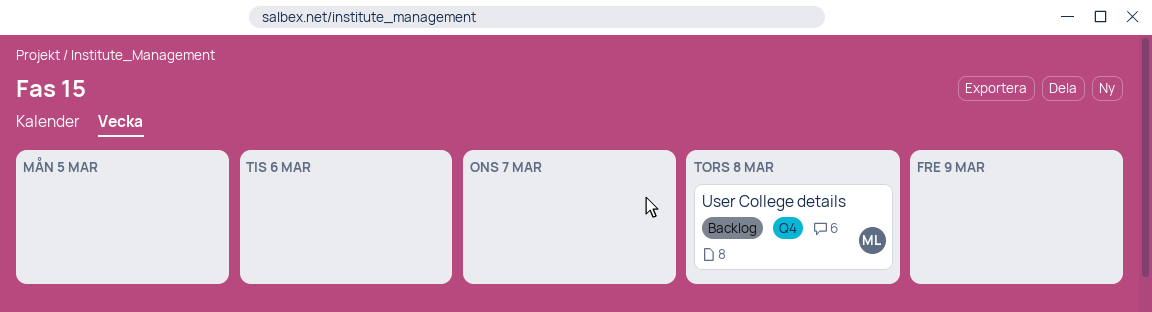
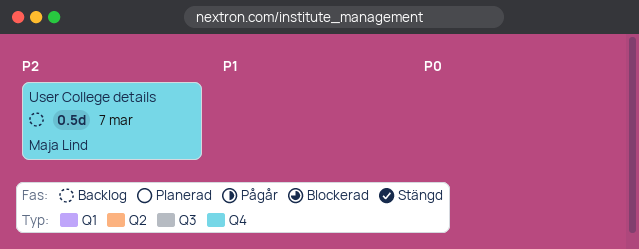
User College details, due: Mar 8 -> Mar 7

